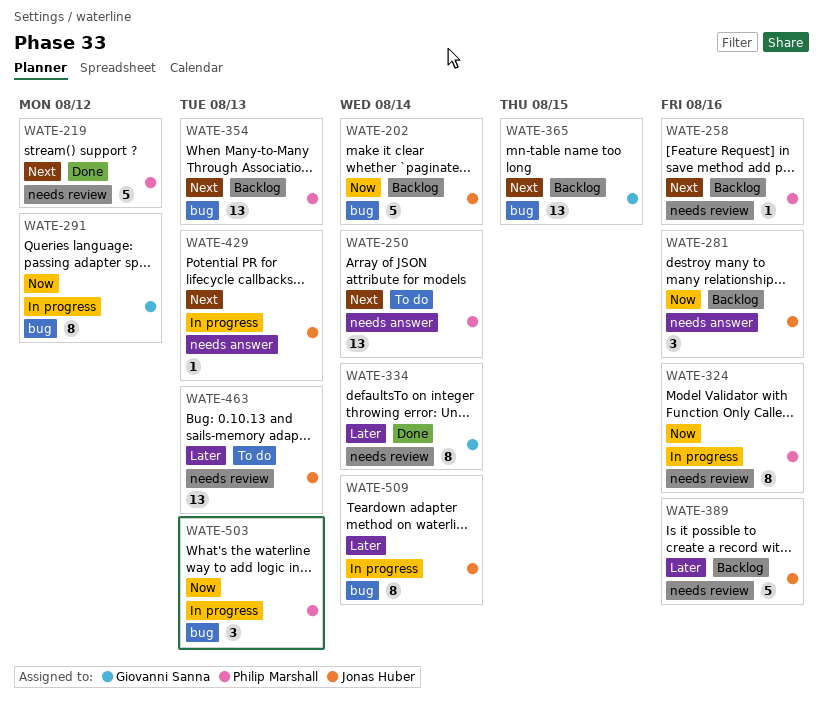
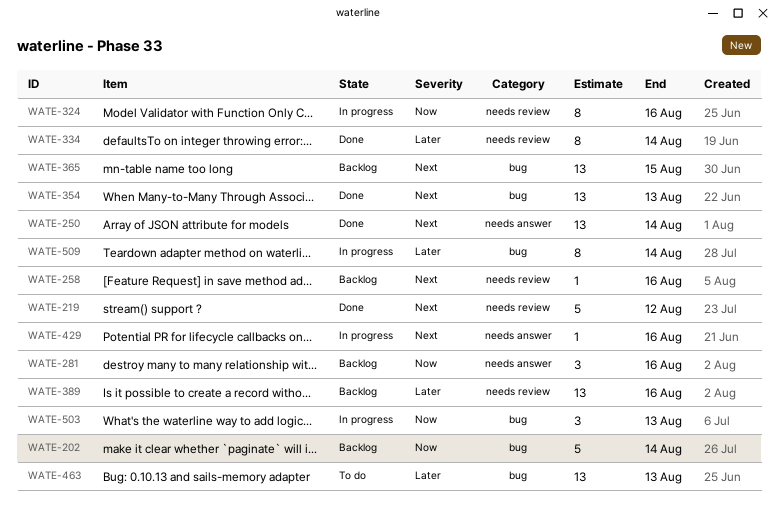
WATE-250, status: To do -> Done
WATE-291: present -> none
WATE-354, status: Backlog -> Done
WATE-389, estimate: 5 -> 13
WATE-429, due: Aug 13 -> Aug 16
WATE-463, label: needs review -> bug

